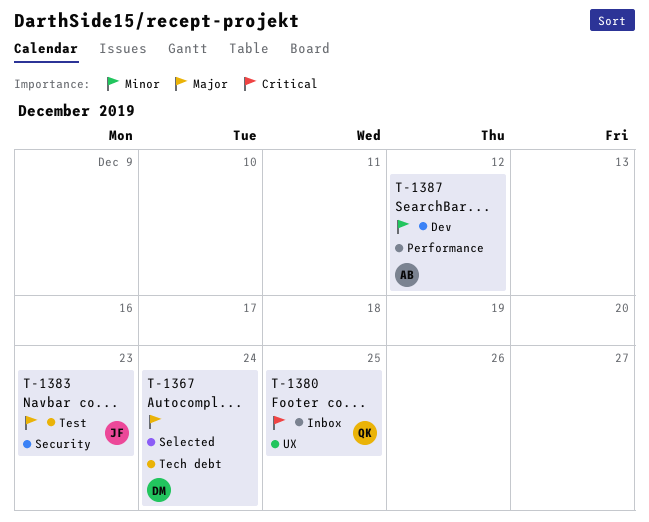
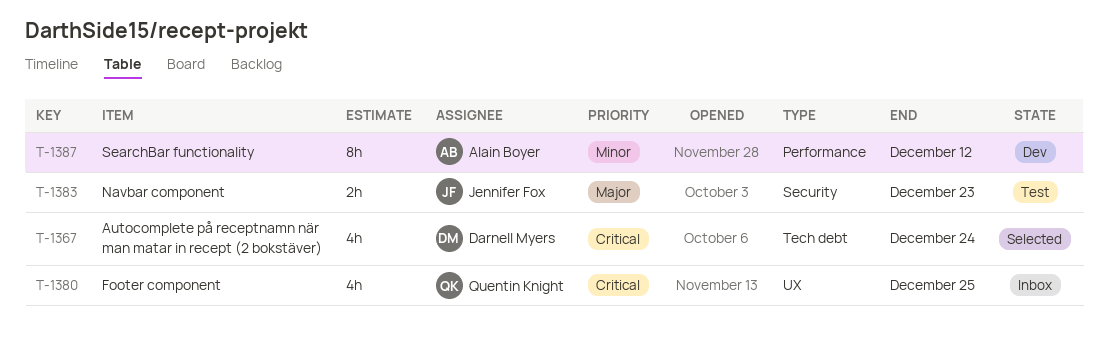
T-1367, priority: Major -> Critical

